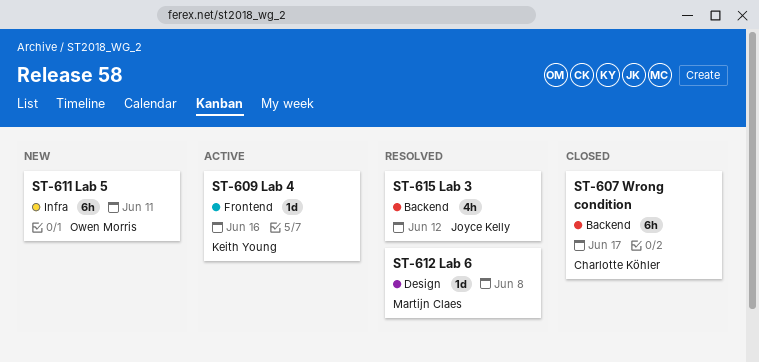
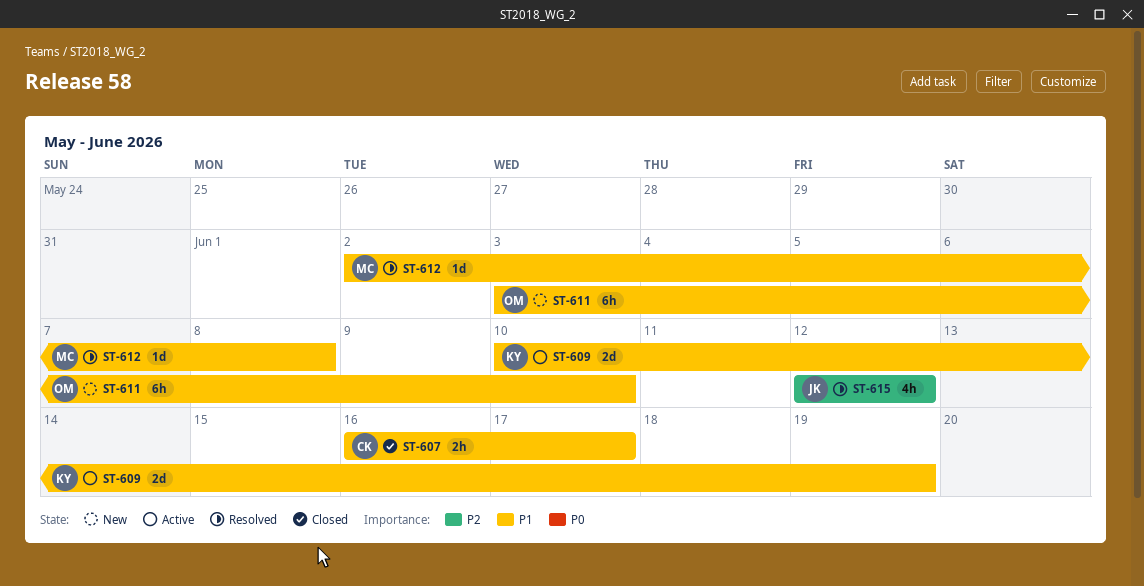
ST-607, estimate: 6h -> 2h
ST-609, estimate: 1d -> 2d
ST-609, due: Jun 16 -> Jun 19
ST-611, due: Jun 11 -> Jun 10

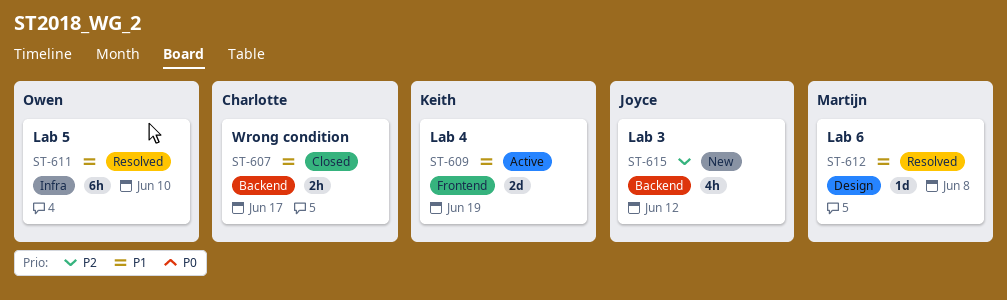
ST-611, status: New -> Resolved
ST-615, status: Resolved -> New

